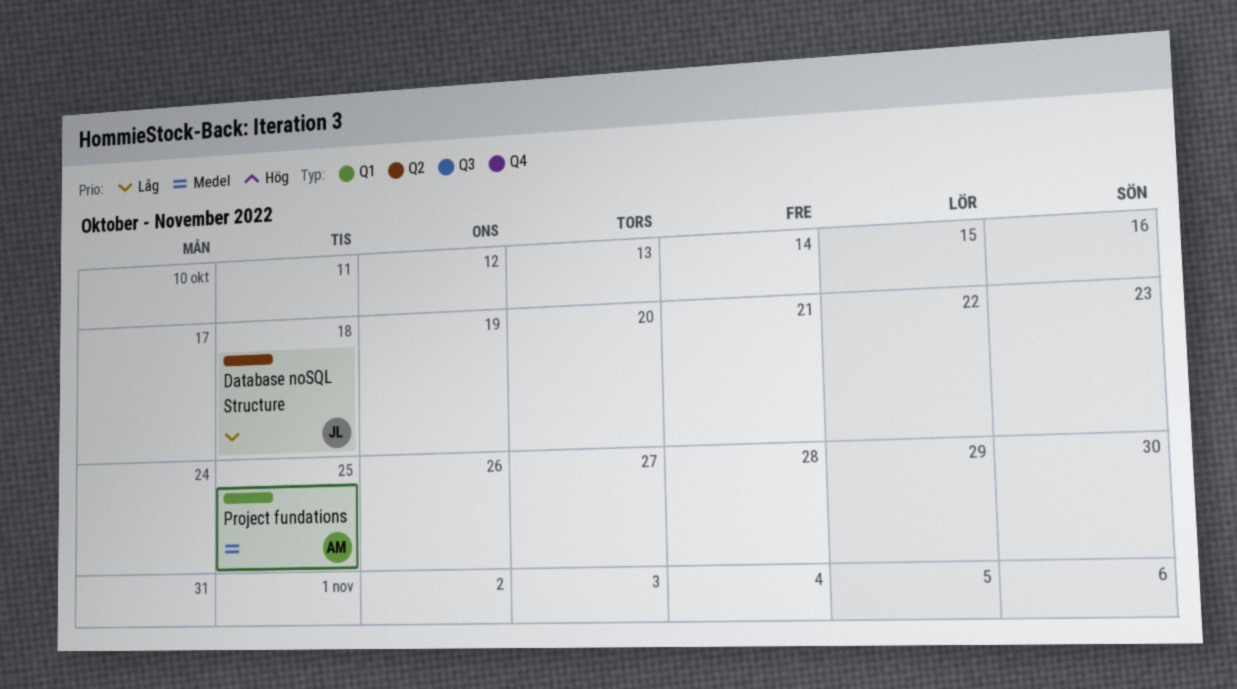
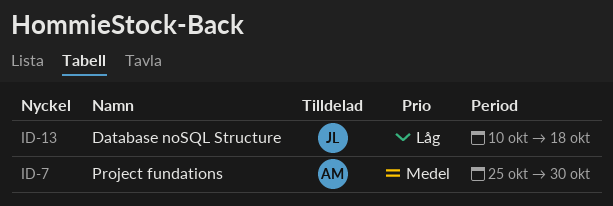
Project fundations, due: Oct 25 -> Oct 30

